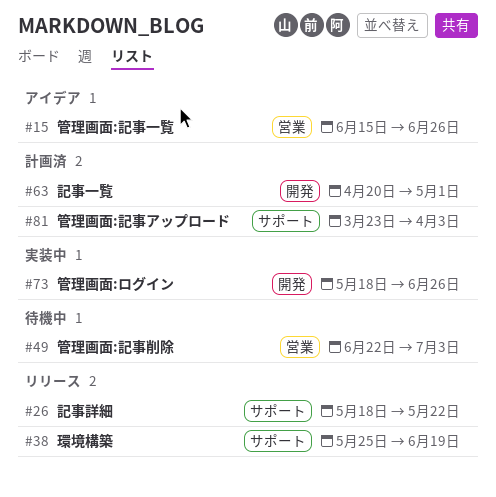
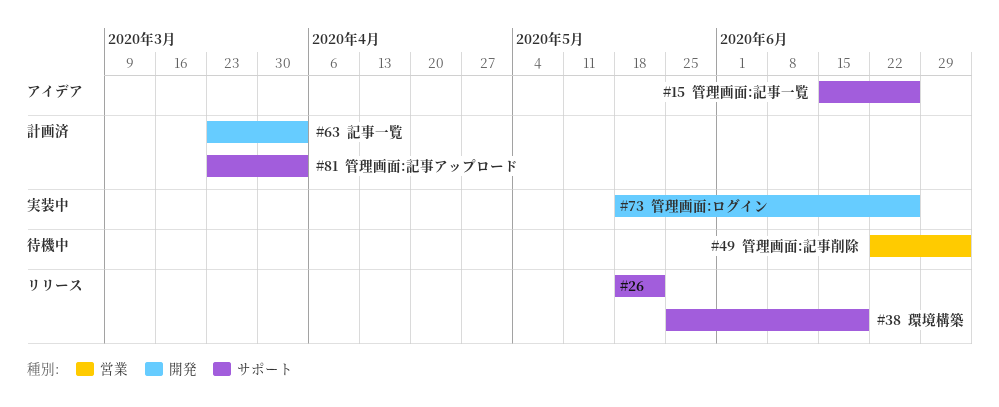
#15, label: 営業 -> サポート
#63, start: Apr 20 -> Mar 23
#63, due: May 1 -> Apr 3

